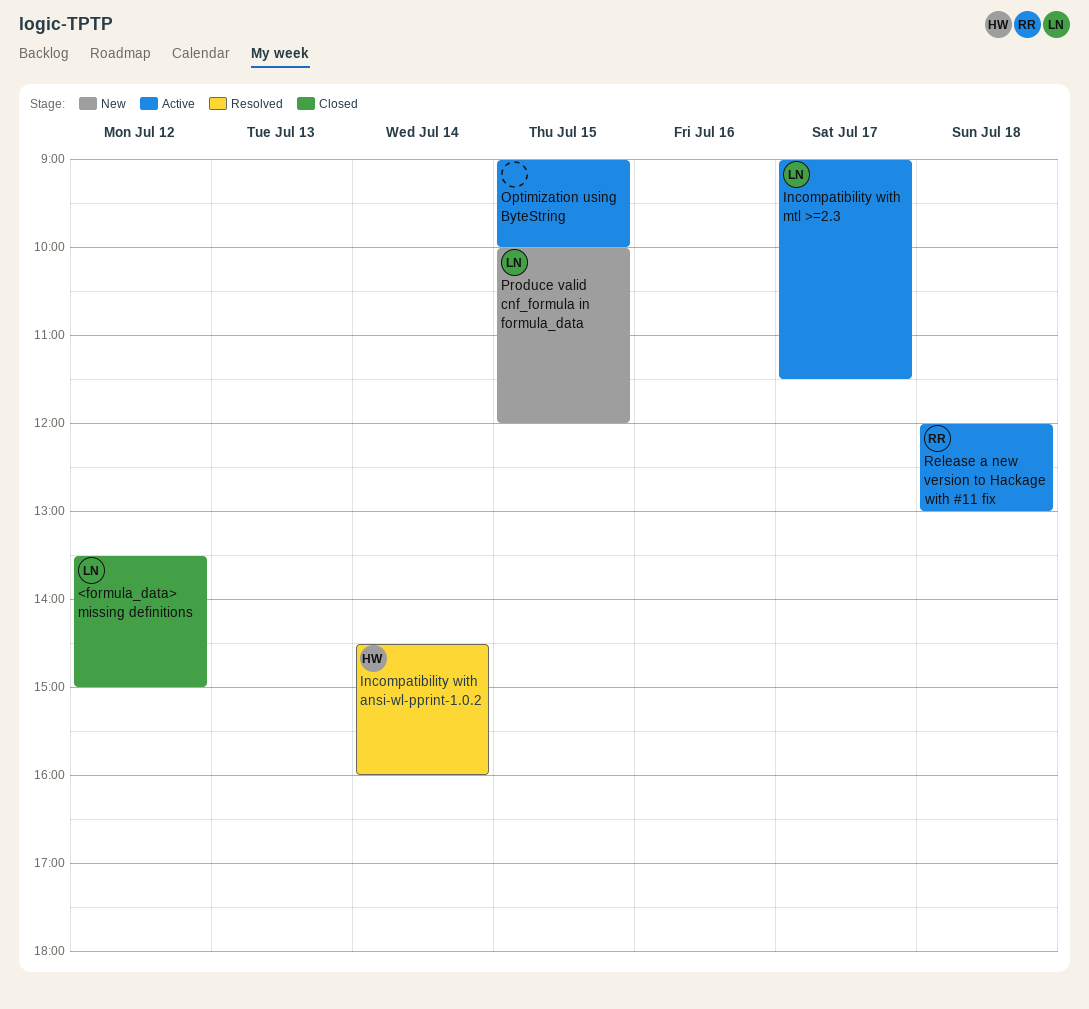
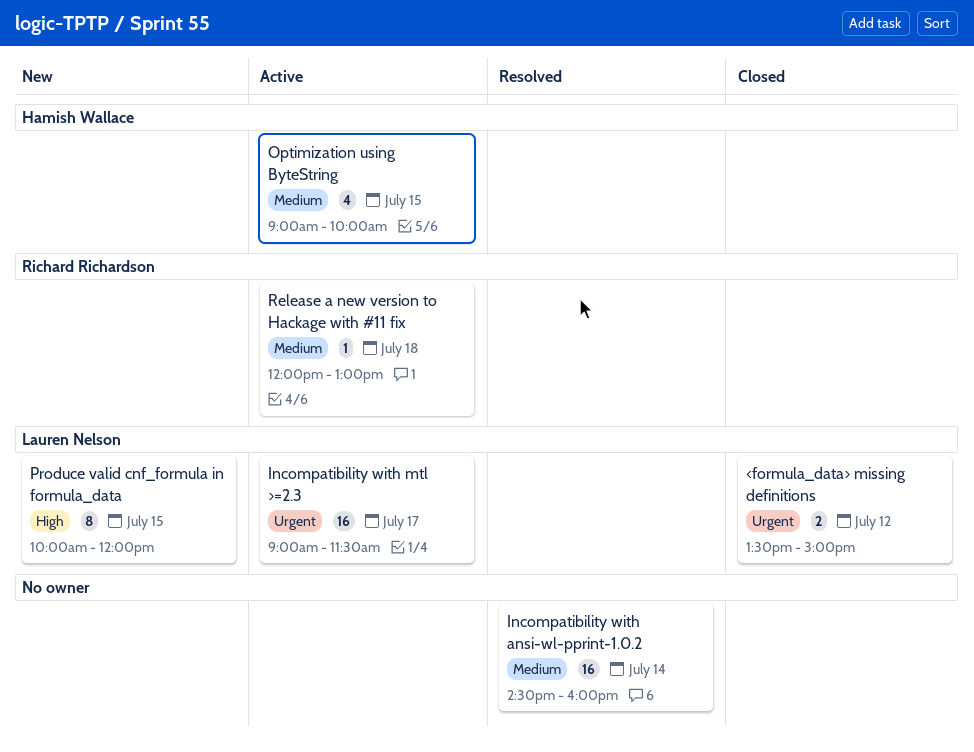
Incompatibility with ansi-wl-pprint-1.0.2, owner: Hamish Wallace -> none
Optimization using ByteString, owner: none -> Hamish Wallace

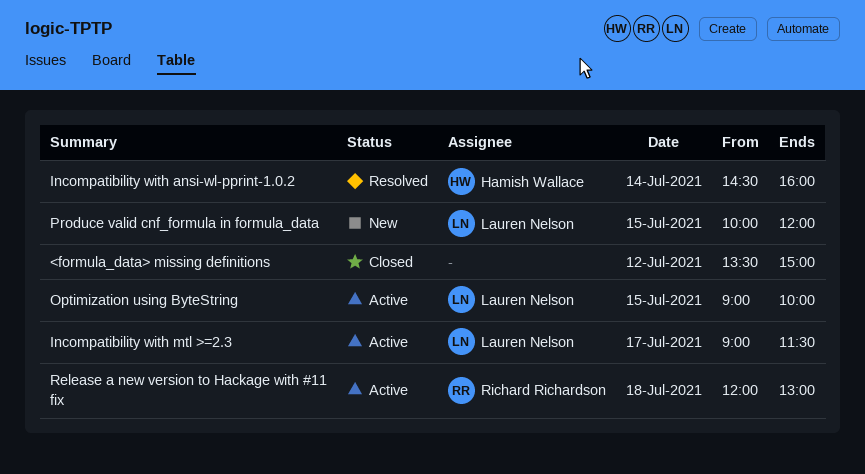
<formula_data> missing definitions, owner: Lauren Nelson -> none
Incompatibility with ansi-wl-pprint-1.0.2, owner: none -> Hamish Wallace
Optimization using ByteString, owner: Hamish Wallace -> Lauren Nelson

